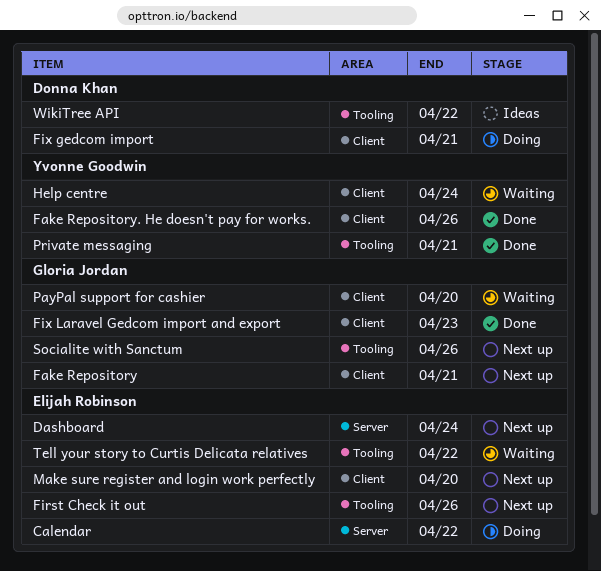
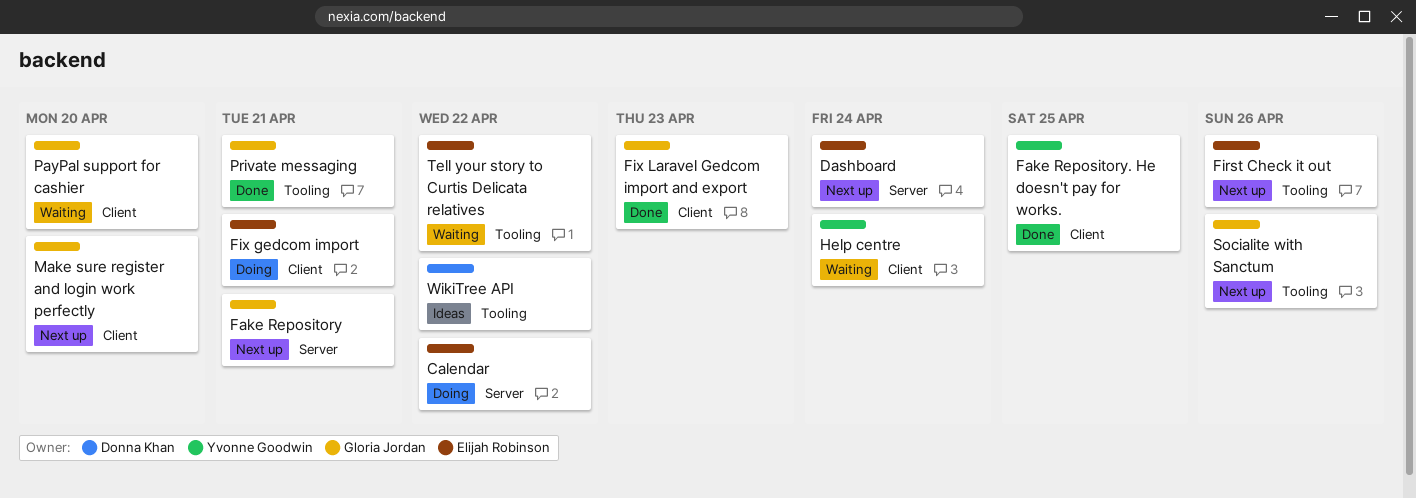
Fake Repository, label: Client -> Server
Fake Repository. He doesn't pay for works., due: Apr 26 -> Apr 25
Fix gedcom import, owner: Donna Khan -> Elijah Robinson
Make sure register and login work perfectly, owner: Elijah Robinson -> Gloria Jordan
Private messaging, owner: Yvonne Goodwin -> Gloria Jordan

